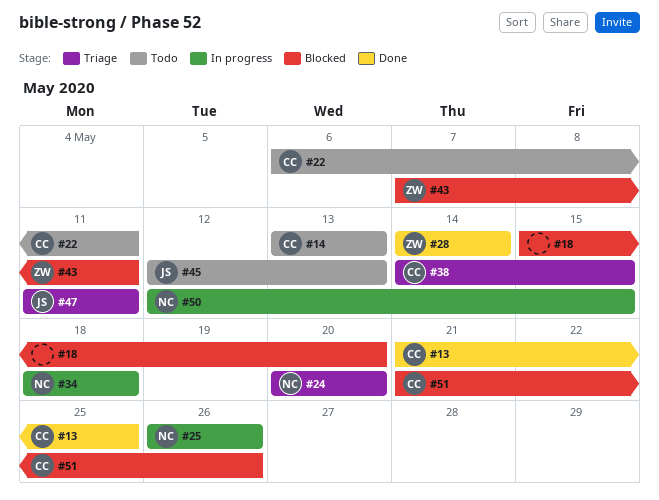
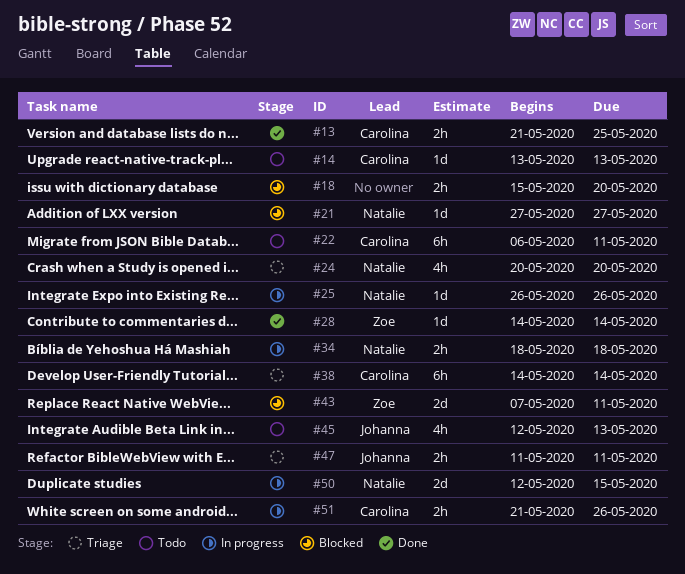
#21: none -> present
#38, due: May 15 -> May 14
#51, status: Blocked -> In progress

